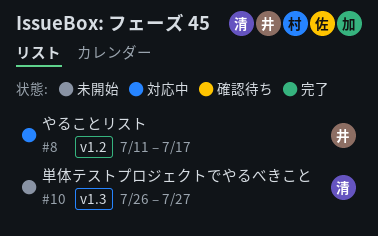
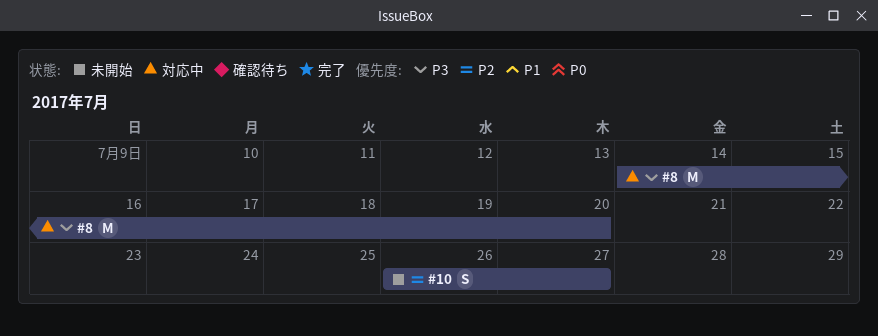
#8, start: Jul 11 -> Jul 14
#8, due: Jul 17 -> Jul 20

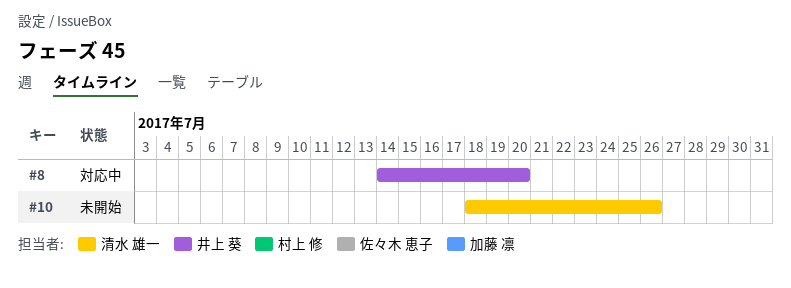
#10, start: Jul 26 -> Jul 18
#10, due: Jul 27 -> Jul 26

